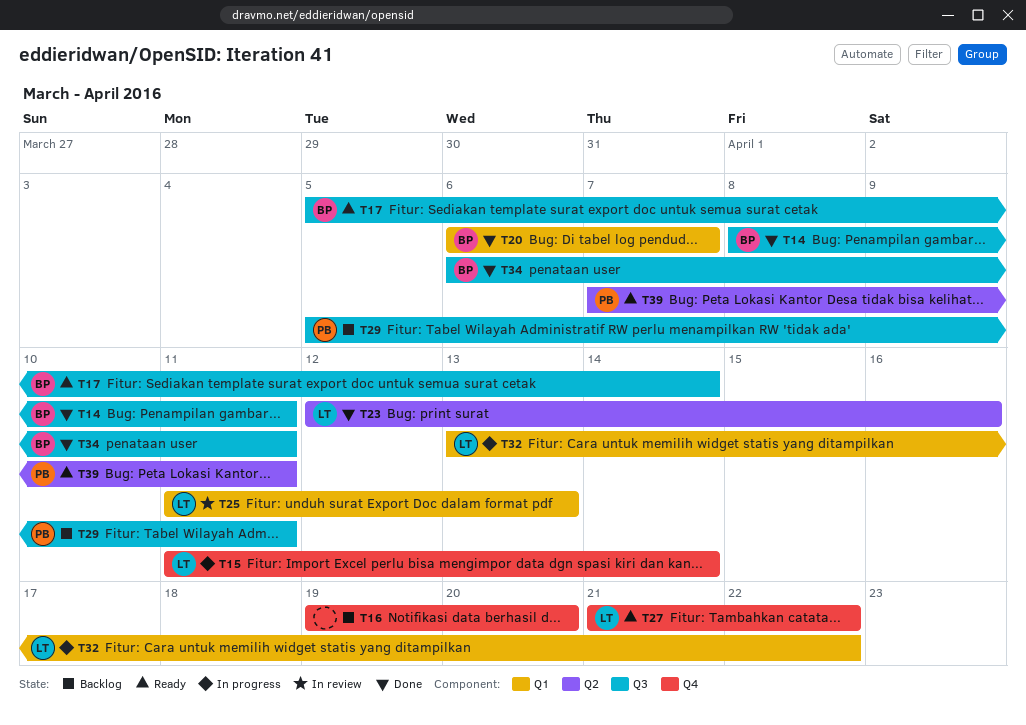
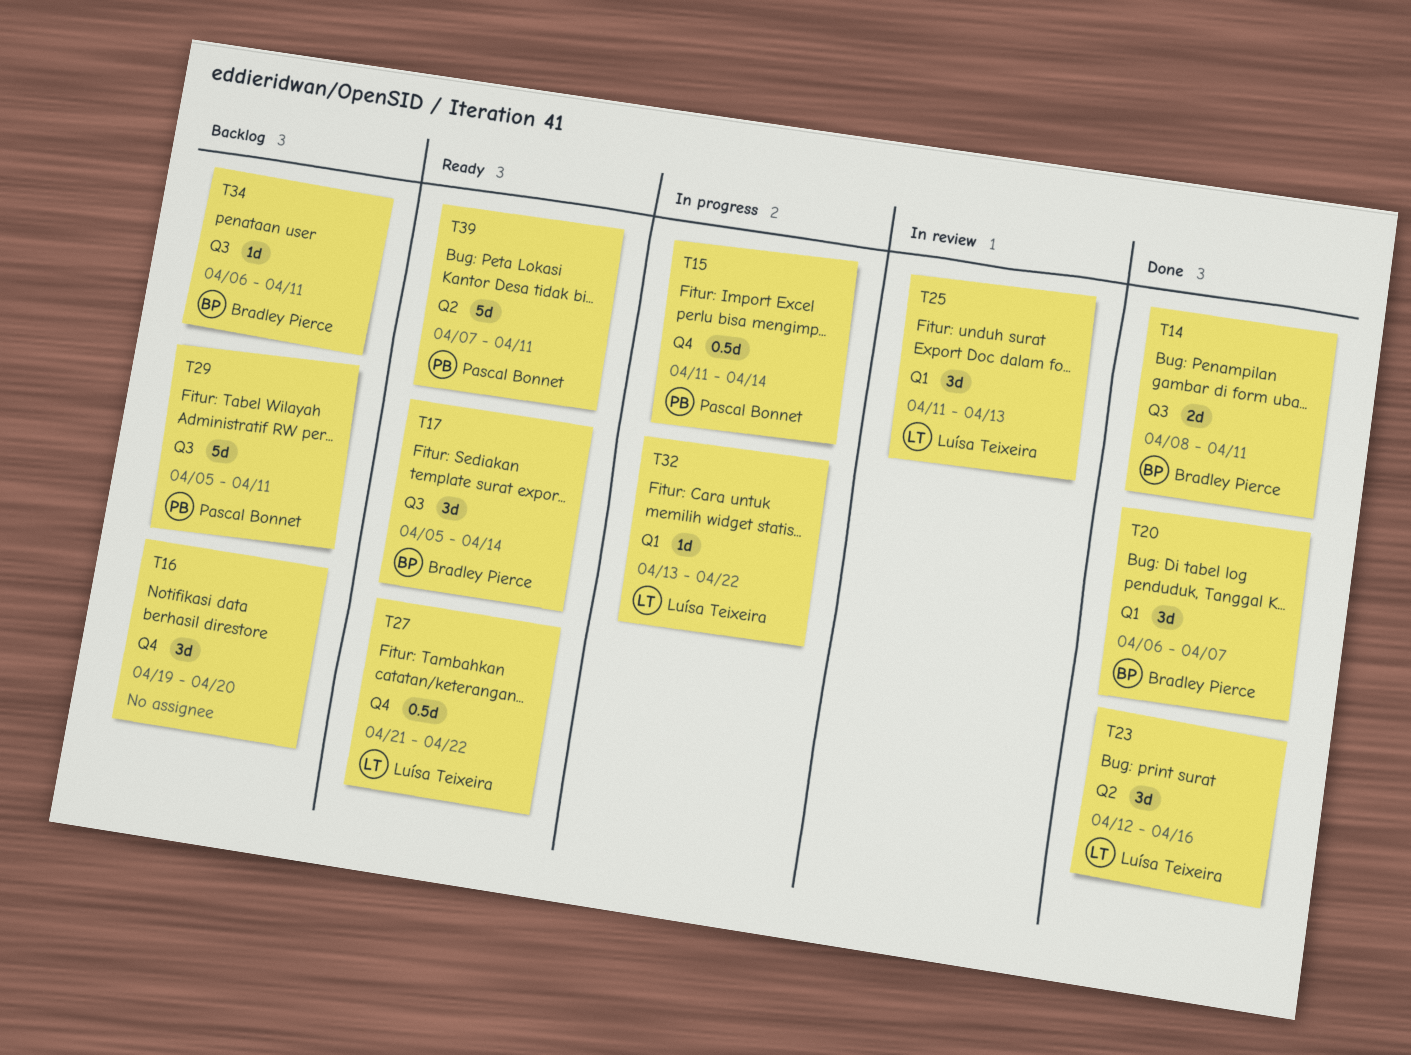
T15, owner: Luísa Teixeira -> Pascal Bonnet
T34, status: Done -> Backlog

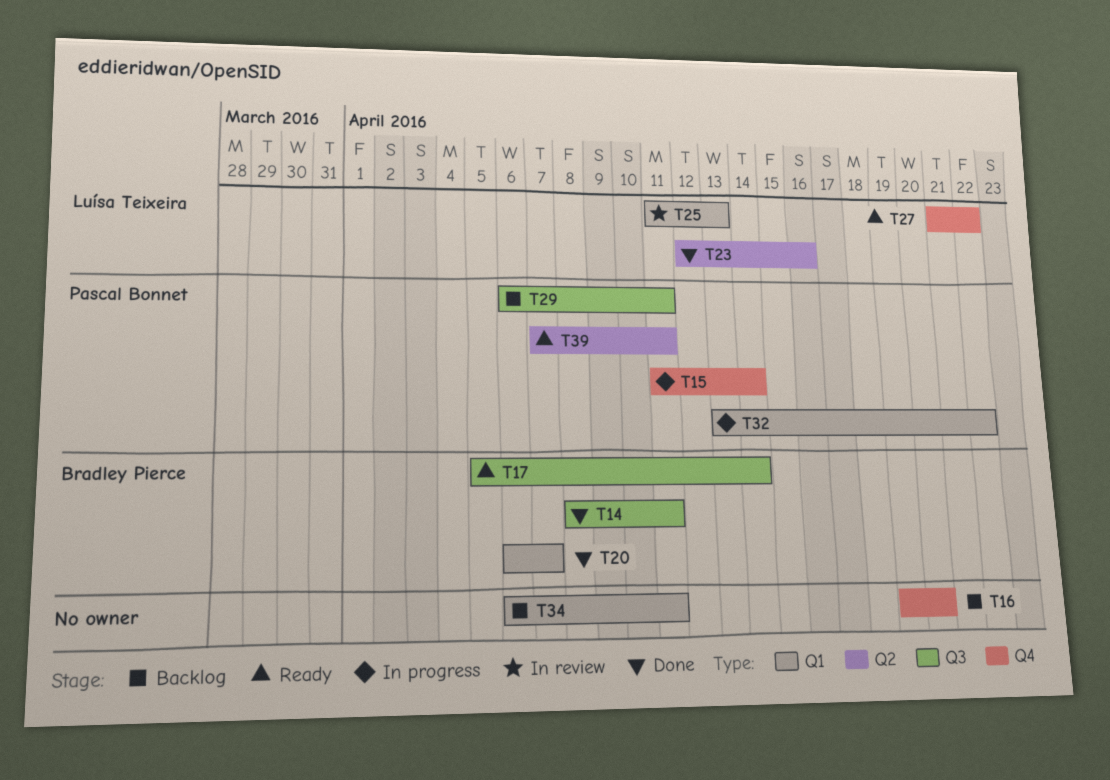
T29, start: Apr 5 -> Apr 6
T32, owner: Luísa Teixeira -> Pascal Bonnet
T34, owner: Bradley Pierce -> none
T34, label: Q3 -> Q1

